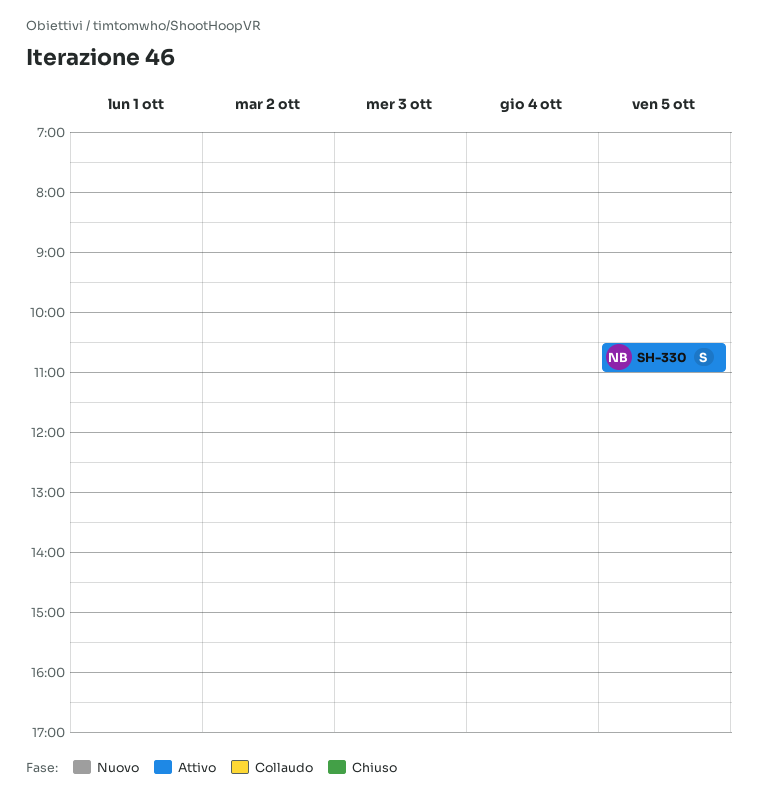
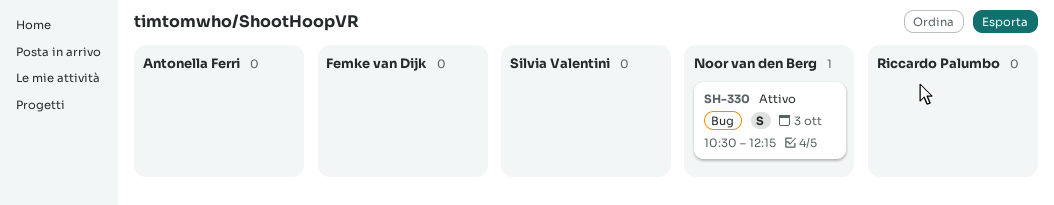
SH-330, day: Oct 5 -> Oct 3
SH-330, ends: 11:00 -> 12:15

